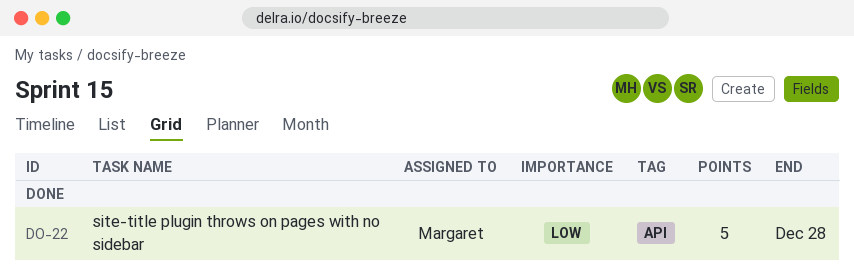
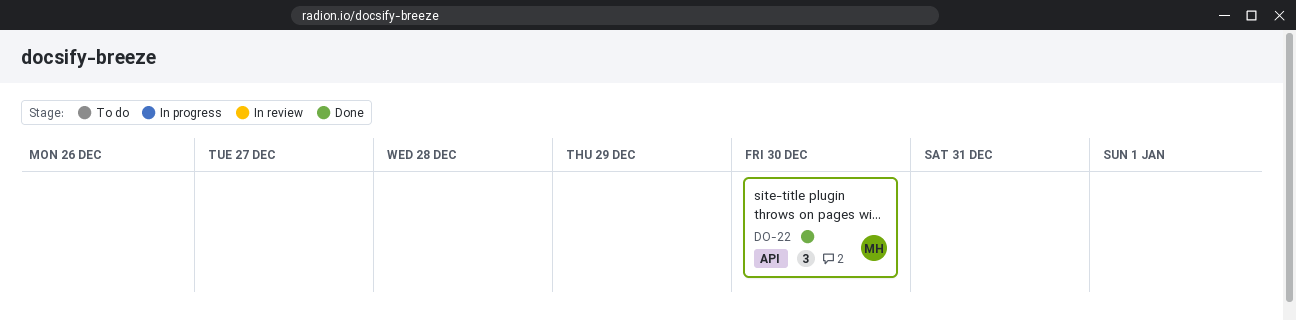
DO-22, estimate: 5 -> 3
DO-22, due: Dec 28 -> Dec 30

